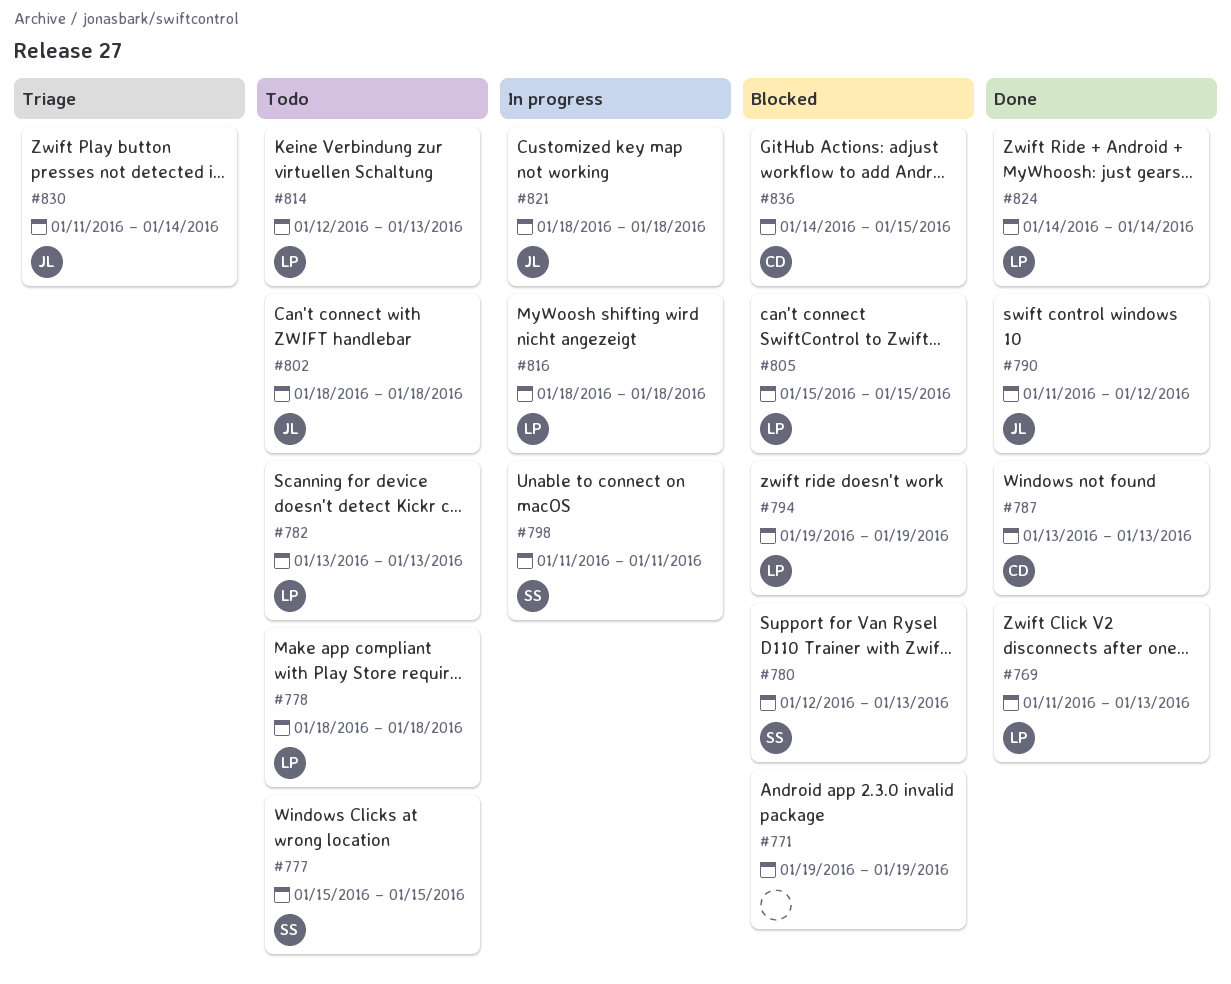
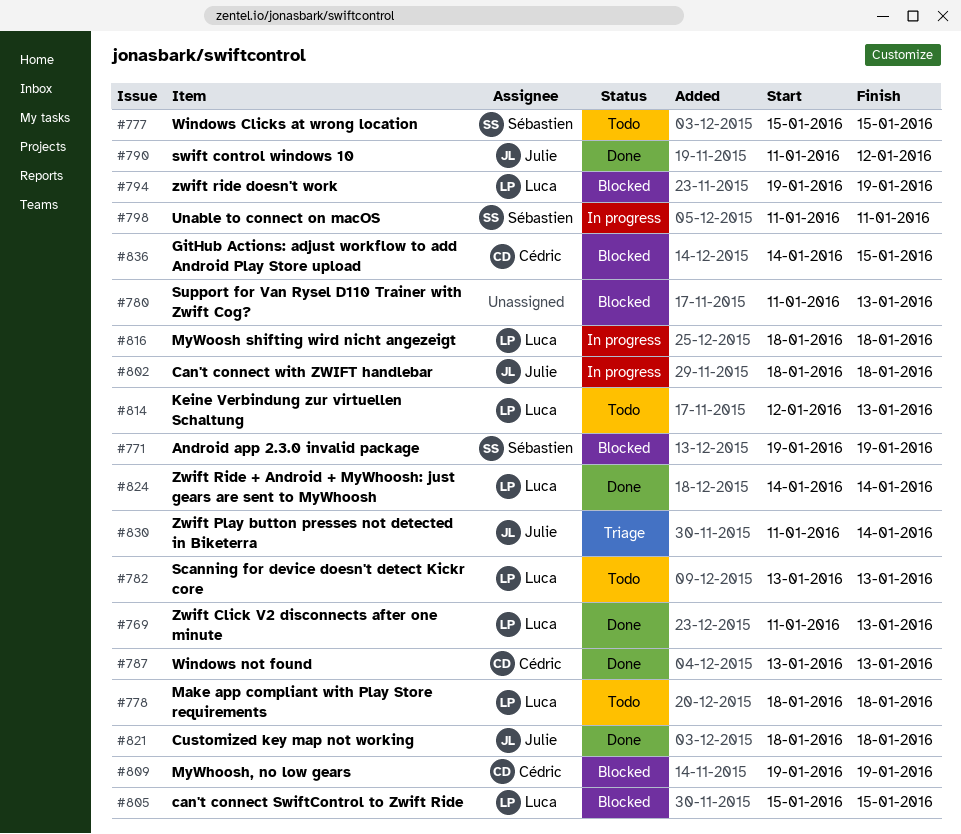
#771, owner: none -> Sébastien
#780, owner: Sébastien -> none
#780, start: Jan 12 -> Jan 11
#802, status: Todo -> In progress
#809: none -> present
#821, status: In progress -> Done

